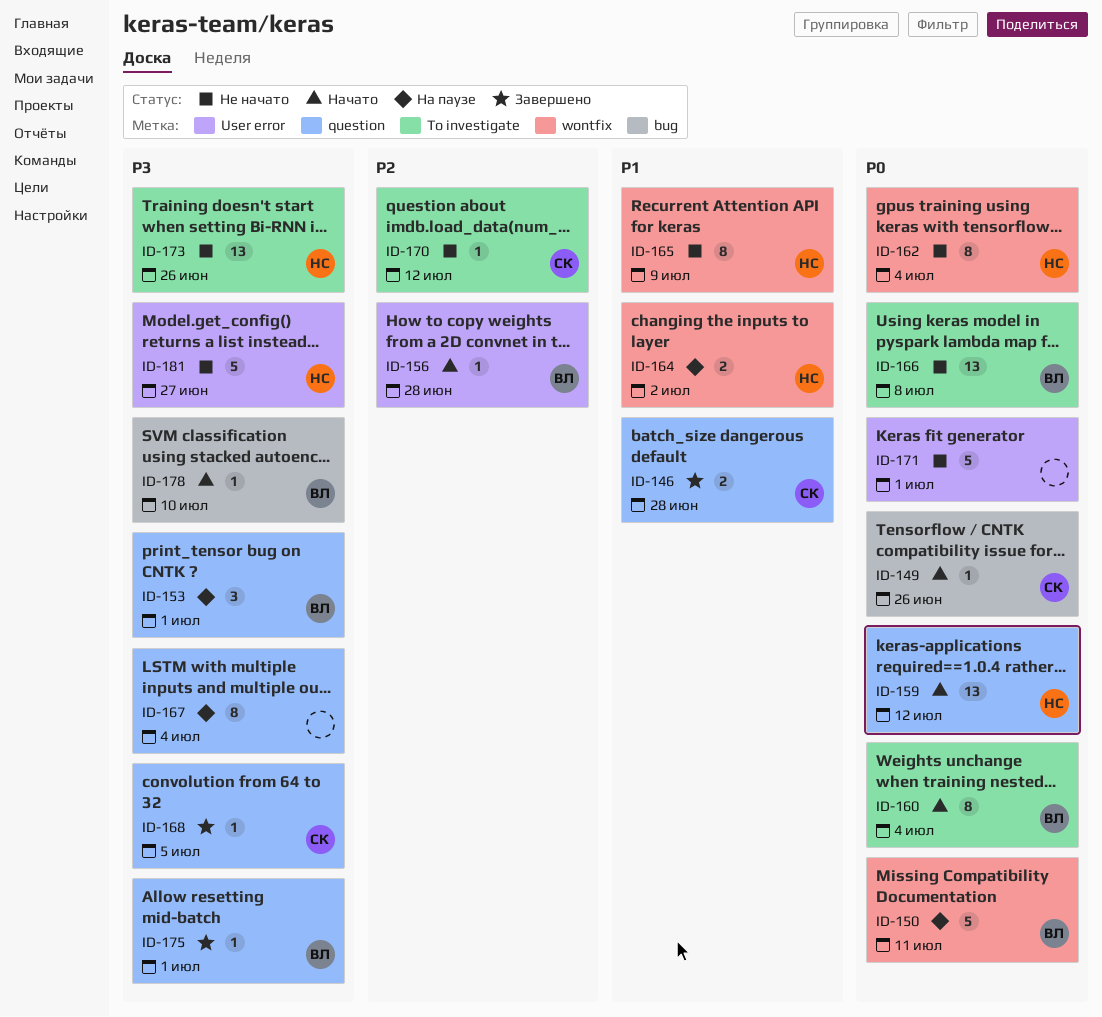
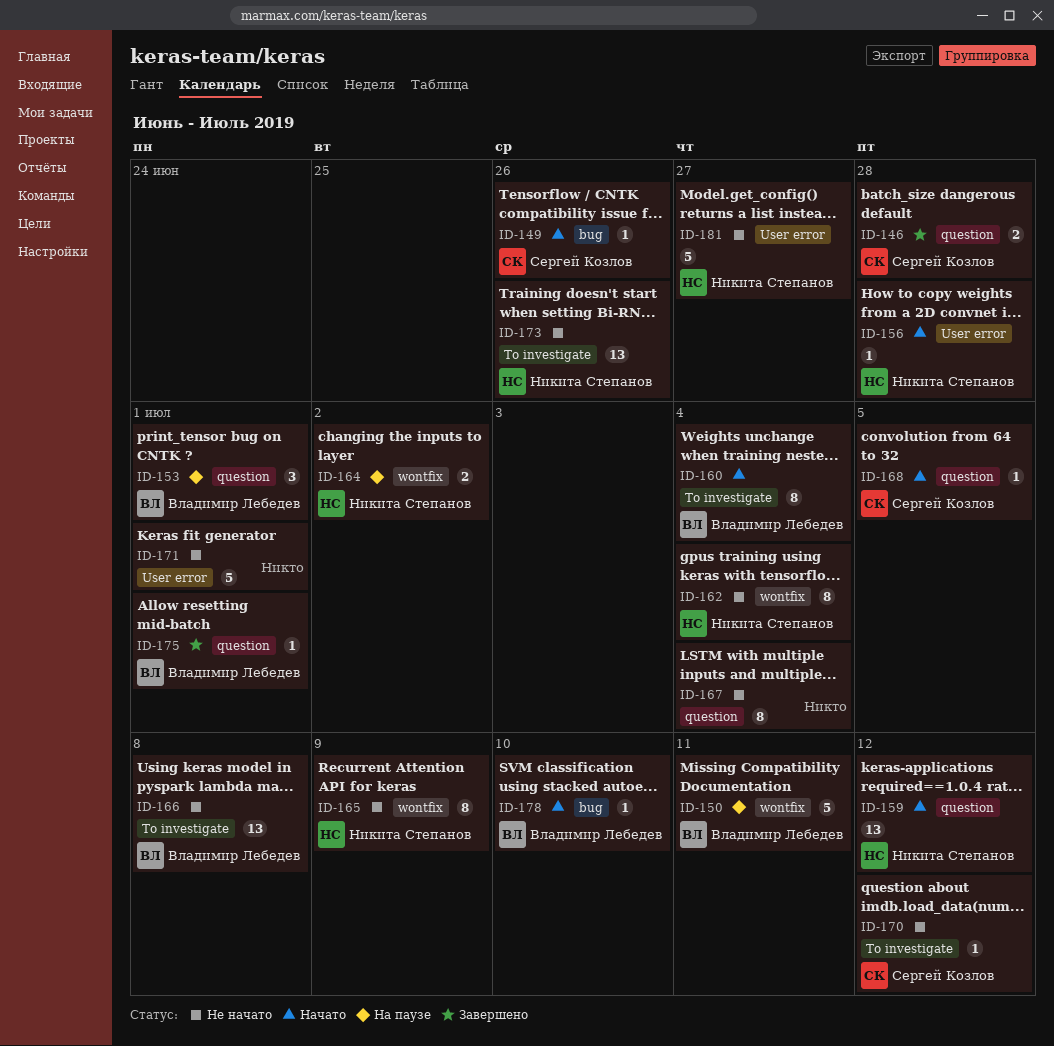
ID-156, owner: Владимир Лебедев -> Никита Степанов
ID-167, status: На паузе -> Не начато
ID-168, status: Завершено -> Начато

